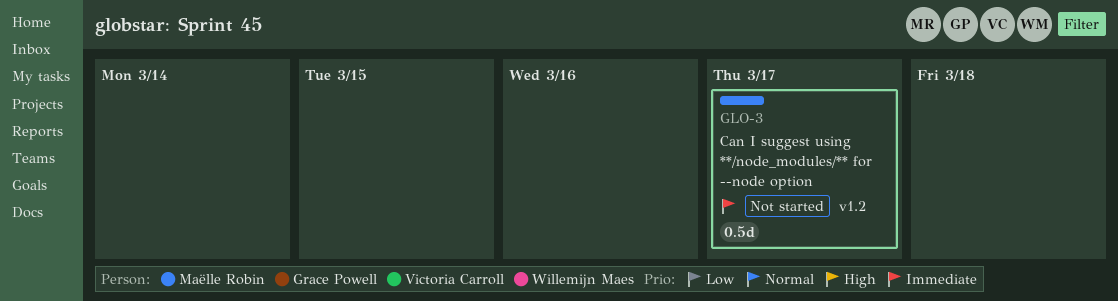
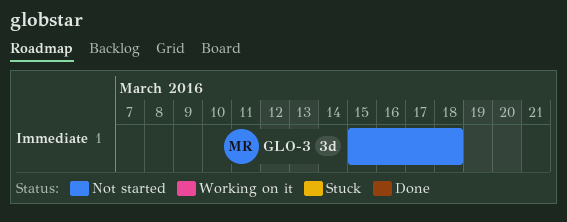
GLO-3, estimate: 0.5d -> 3d
GLO-3, due: Mar 17 -> Mar 18

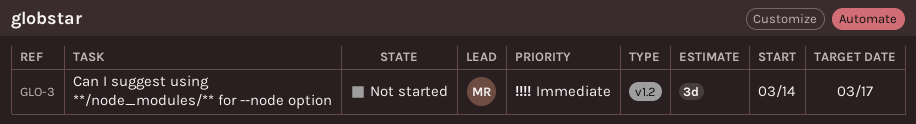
GLO-3, start: Mar 15 -> Mar 14
GLO-3, due: Mar 18 -> Mar 17

